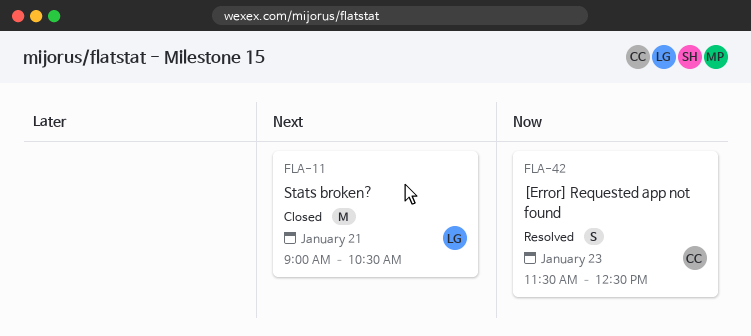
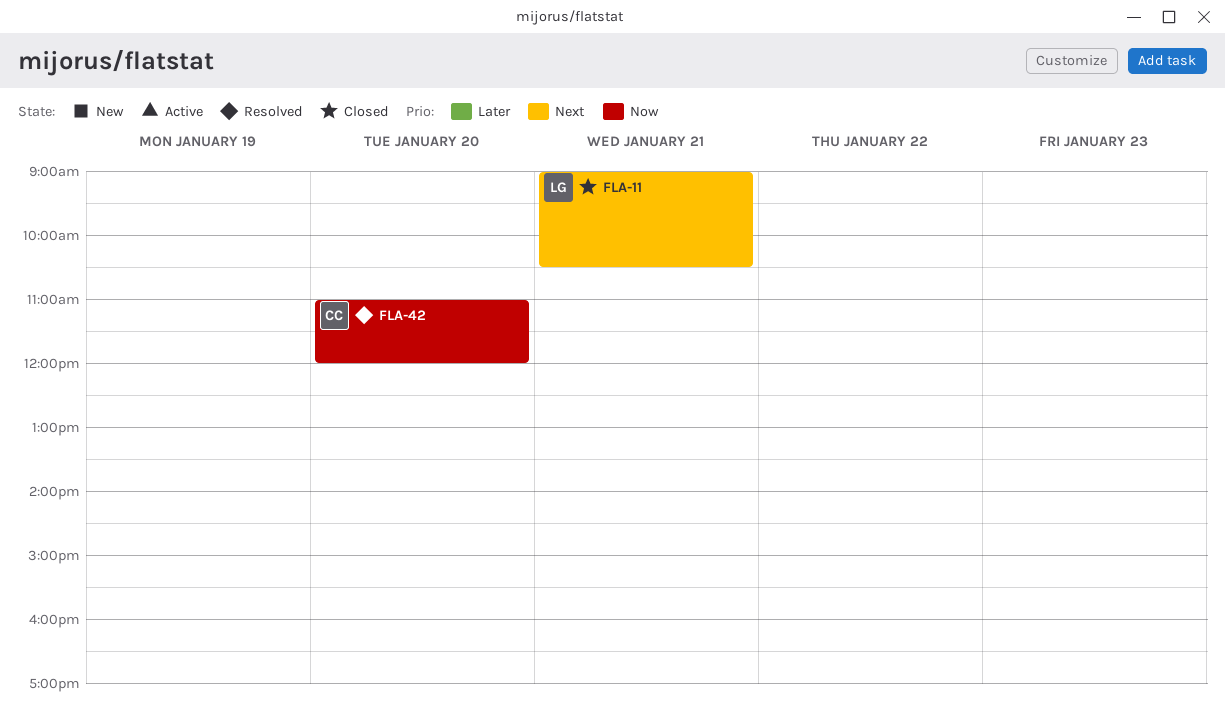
FLA-42, day: Jan 23 -> Jan 20
FLA-42, begins: 11:30 -> 11:00
FLA-42, ends: 12:30 -> 12:00

